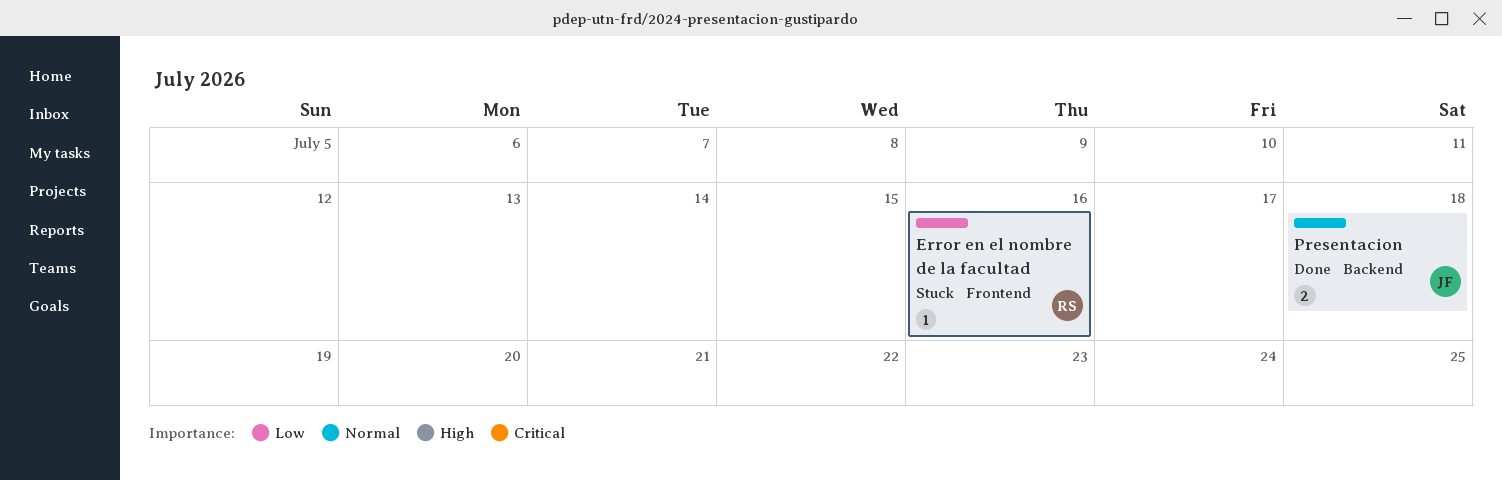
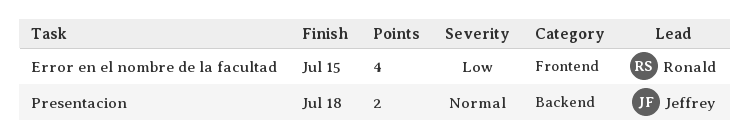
Error en el nombre de la facultad, estimate: 1 -> 4
Error en el nombre de la facultad, due: Jul 16 -> Jul 15

